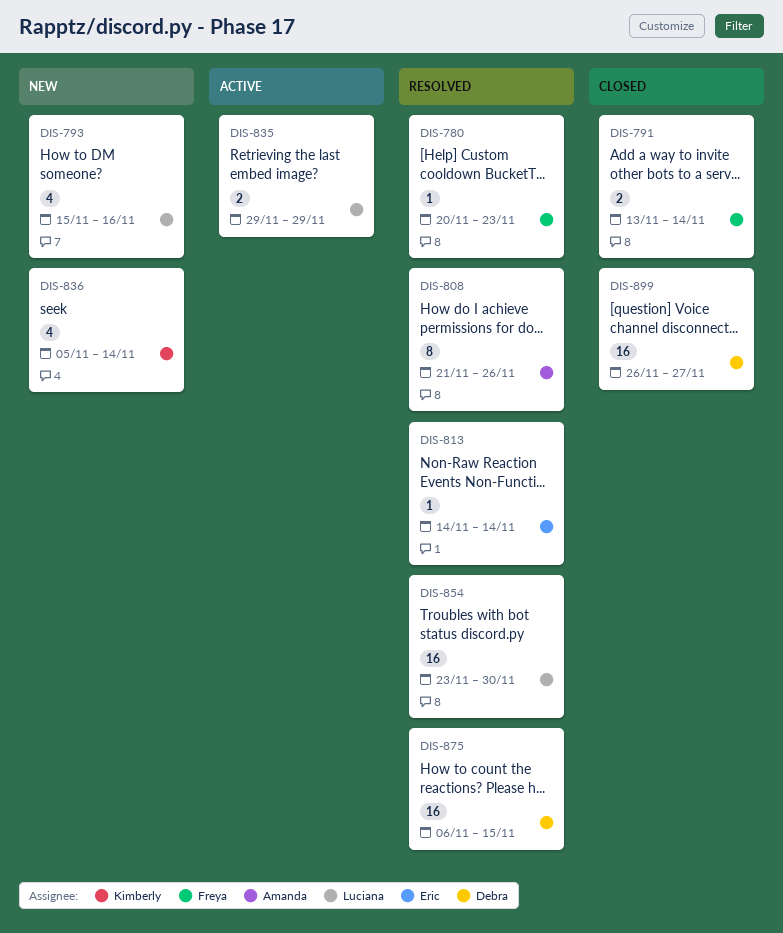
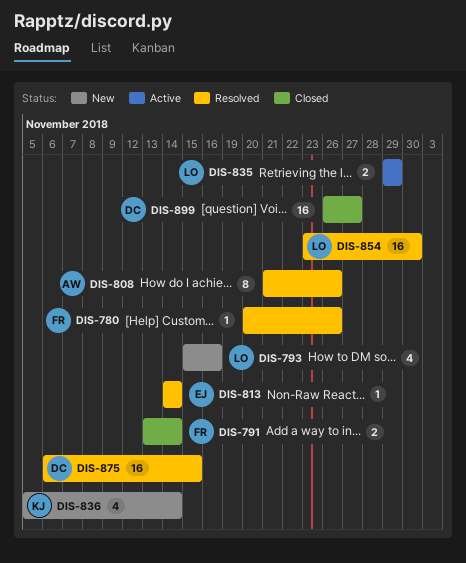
DIS-780, due: Nov 23 -> Nov 26

